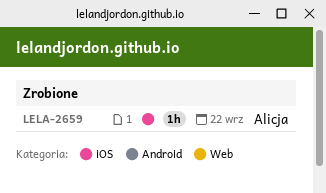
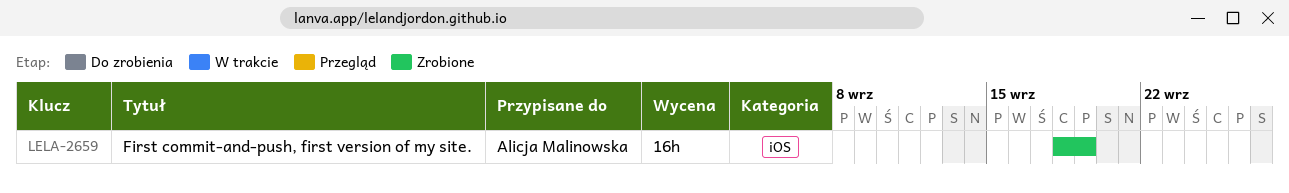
LELA-2659, estimate: 1h -> 16h
LELA-2659, due: Sep 22 -> Sep 19

